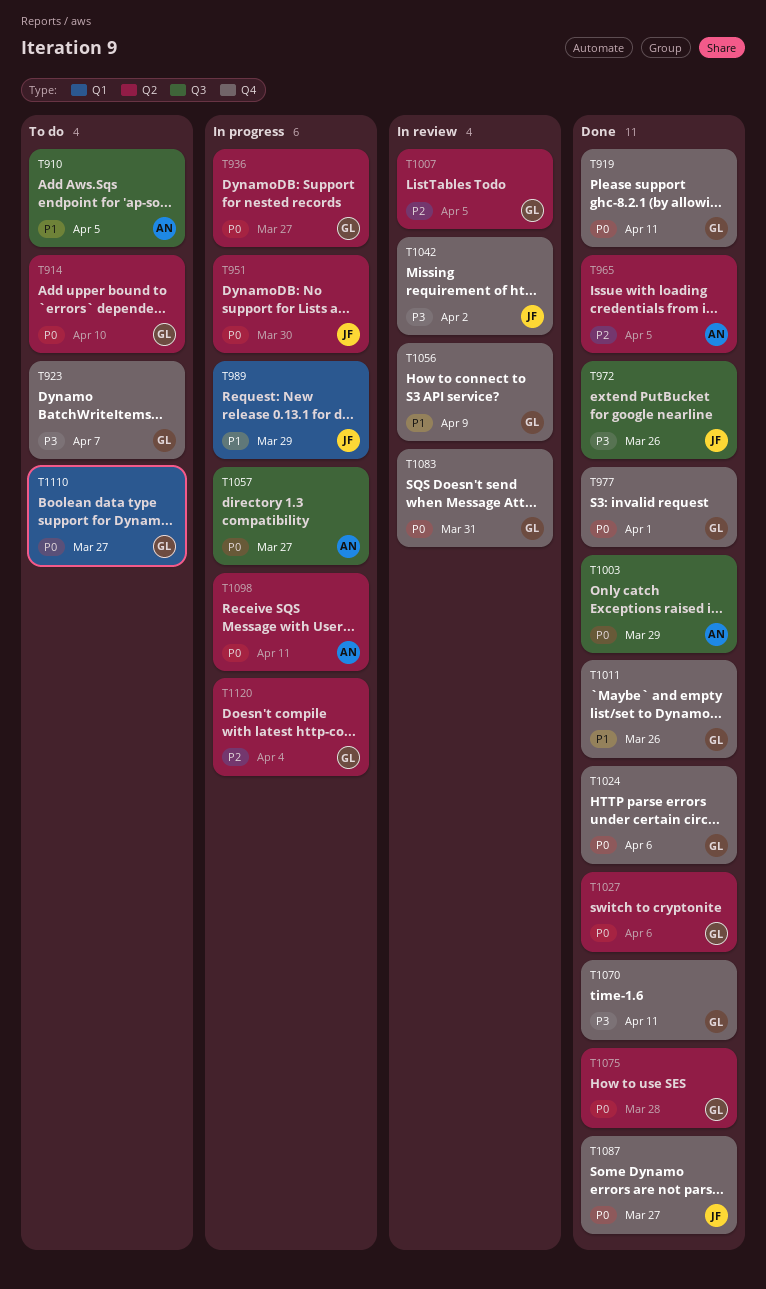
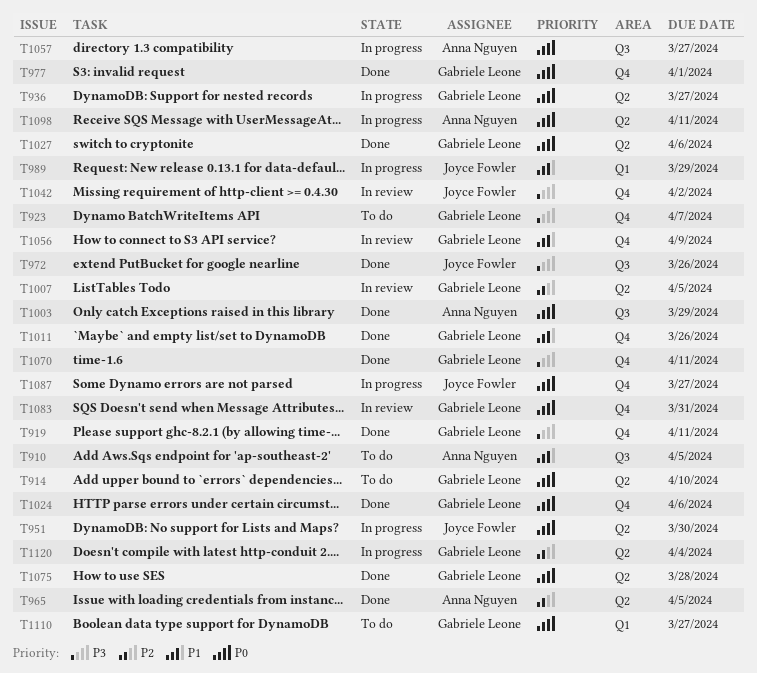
T919, priority: P0 -> P3
T1087, status: Done -> In progress

